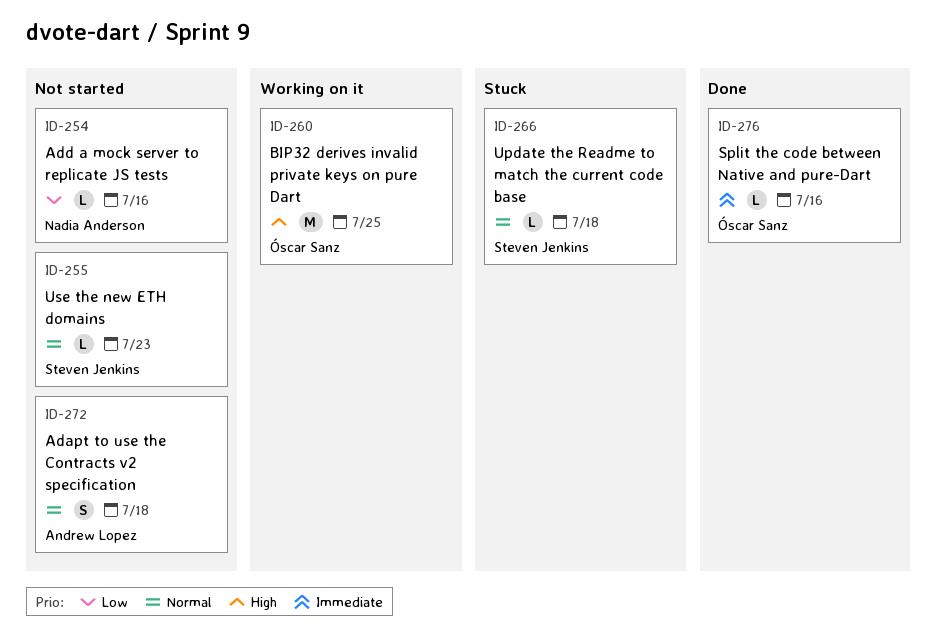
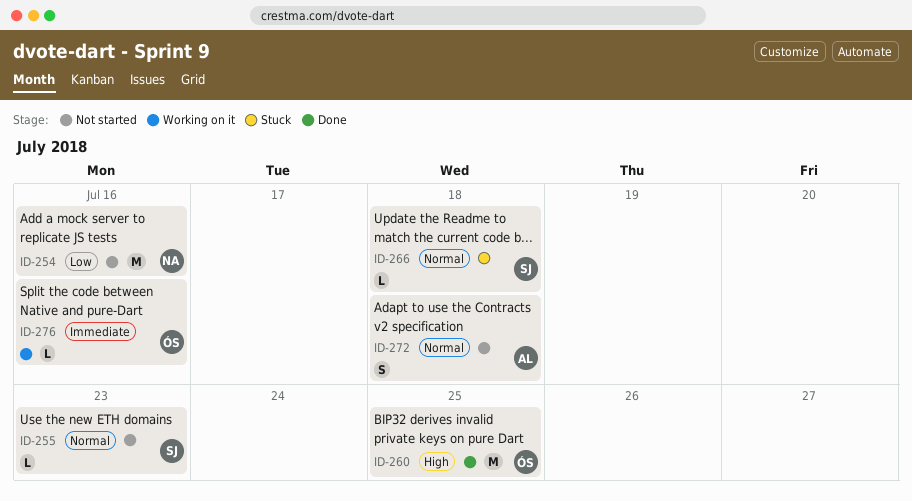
ID-254, estimate: L -> M
ID-260, status: Working on it -> Done
ID-276, status: Done -> Working on it

